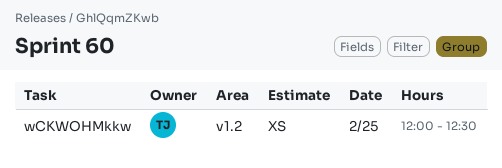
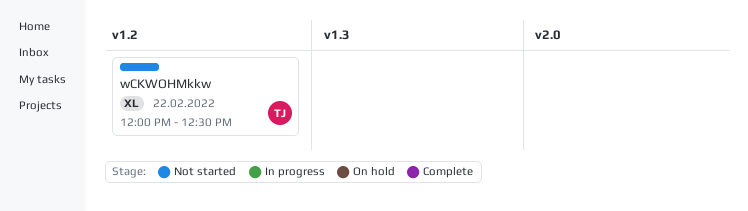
wCKWOHMkkw, estimate: XS -> XL
wCKWOHMkkw, day: Feb 25 -> Feb 22

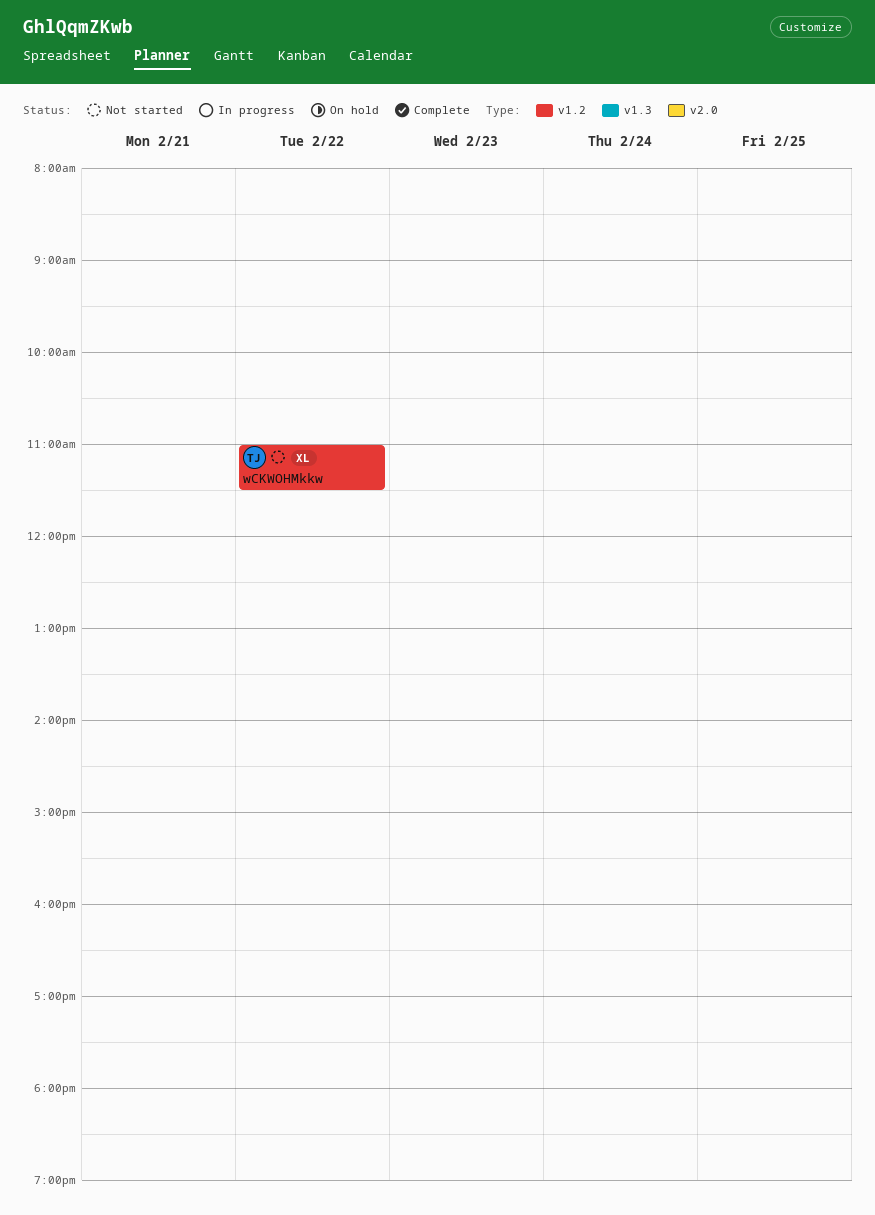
wCKWOHMkkw, begins: 12:00 -> 11:00
wCKWOHMkkw, ends: 12:30 -> 11:30

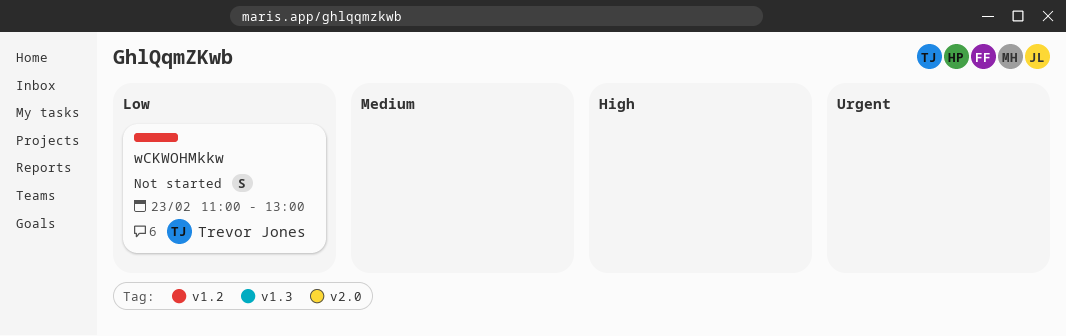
wCKWOHMkkw, estimate: XL -> S
wCKWOHMkkw, day: Feb 22 -> Feb 23
wCKWOHMkkw, ends: 11:30 -> 13:00

